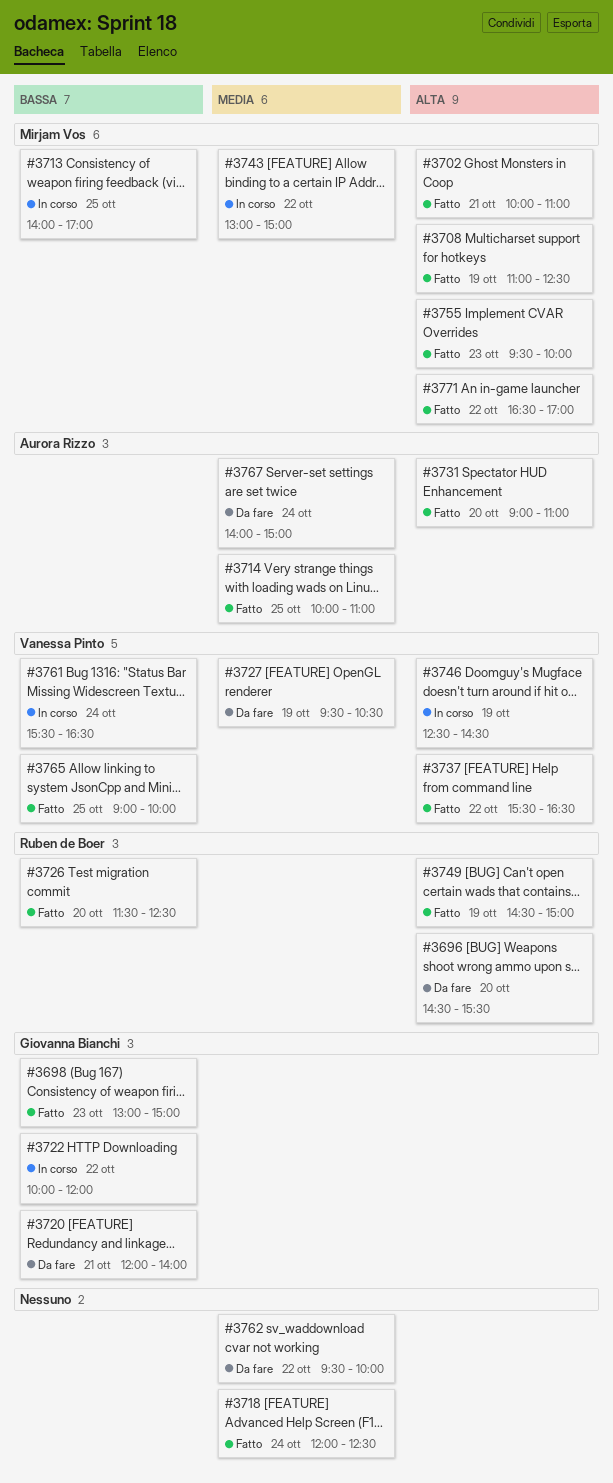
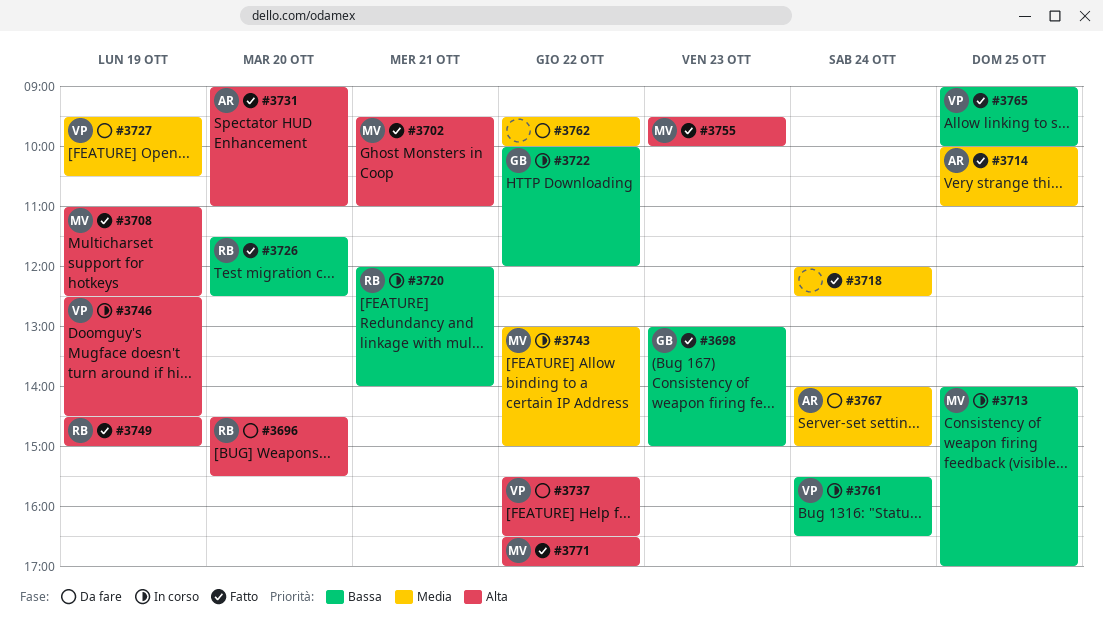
#3702, begins: 10:00 -> 09:30
#3720, status: Da fare -> In corso
#3720, owner: Giovanna Bianchi -> Ruben de Boer
#3737, status: Fatto -> Da fare

